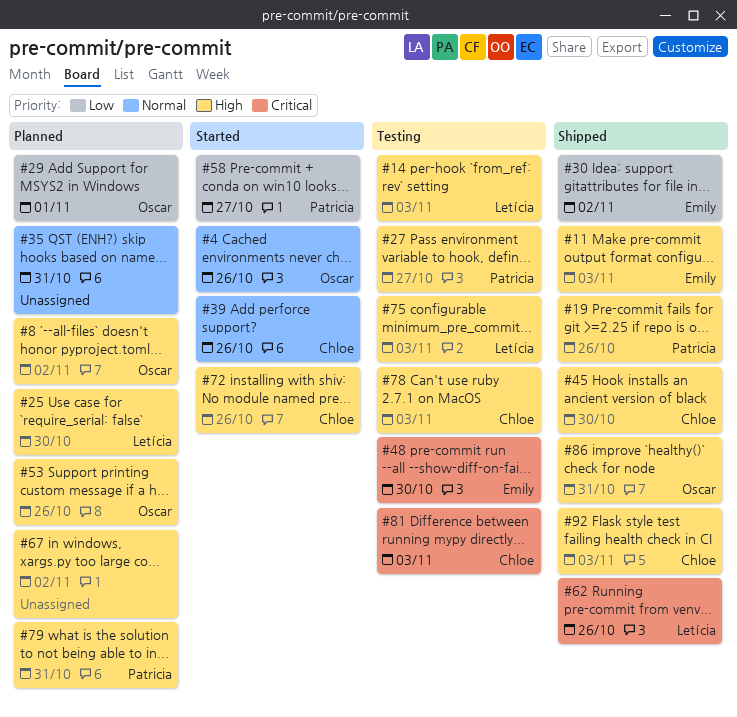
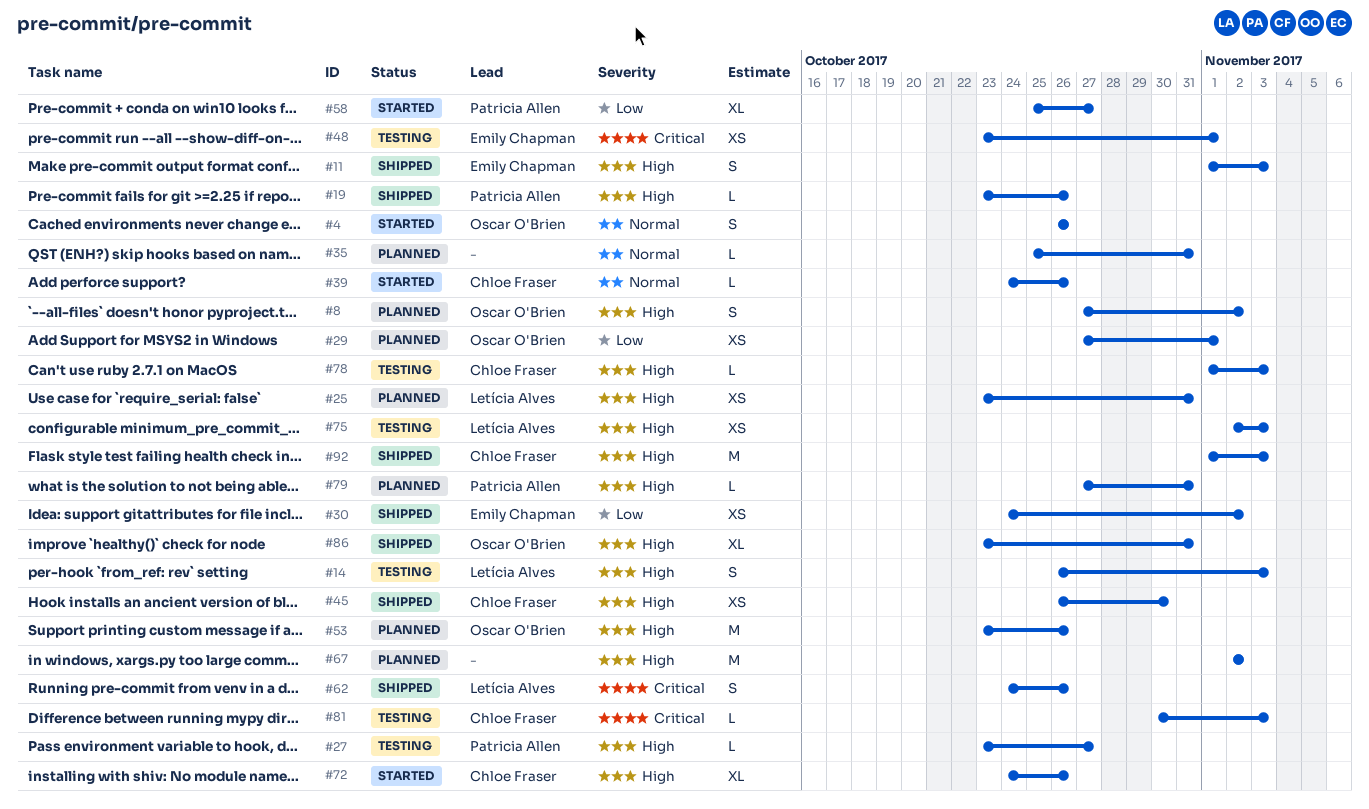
#25, due: Oct 30 -> Oct 31
#48, due: Oct 30 -> Nov 1

